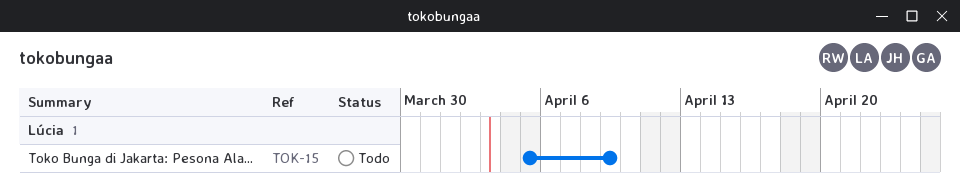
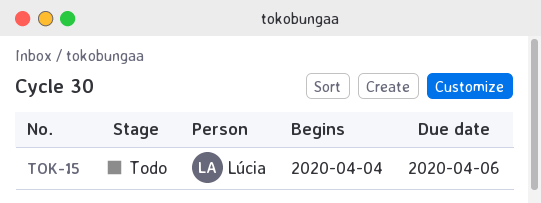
TOK-15, start: Apr 5 -> Apr 4
TOK-15, due: Apr 9 -> Apr 6

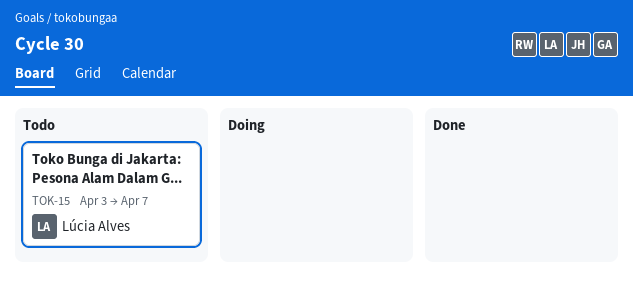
TOK-15, start: Apr 4 -> Apr 3
TOK-15, due: Apr 6 -> Apr 7

